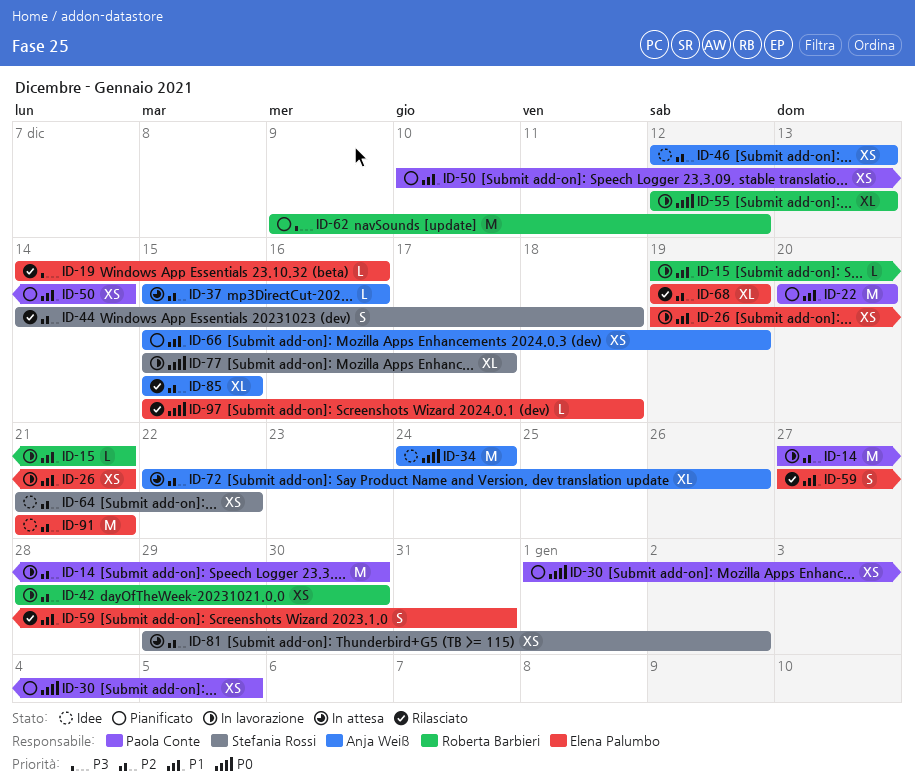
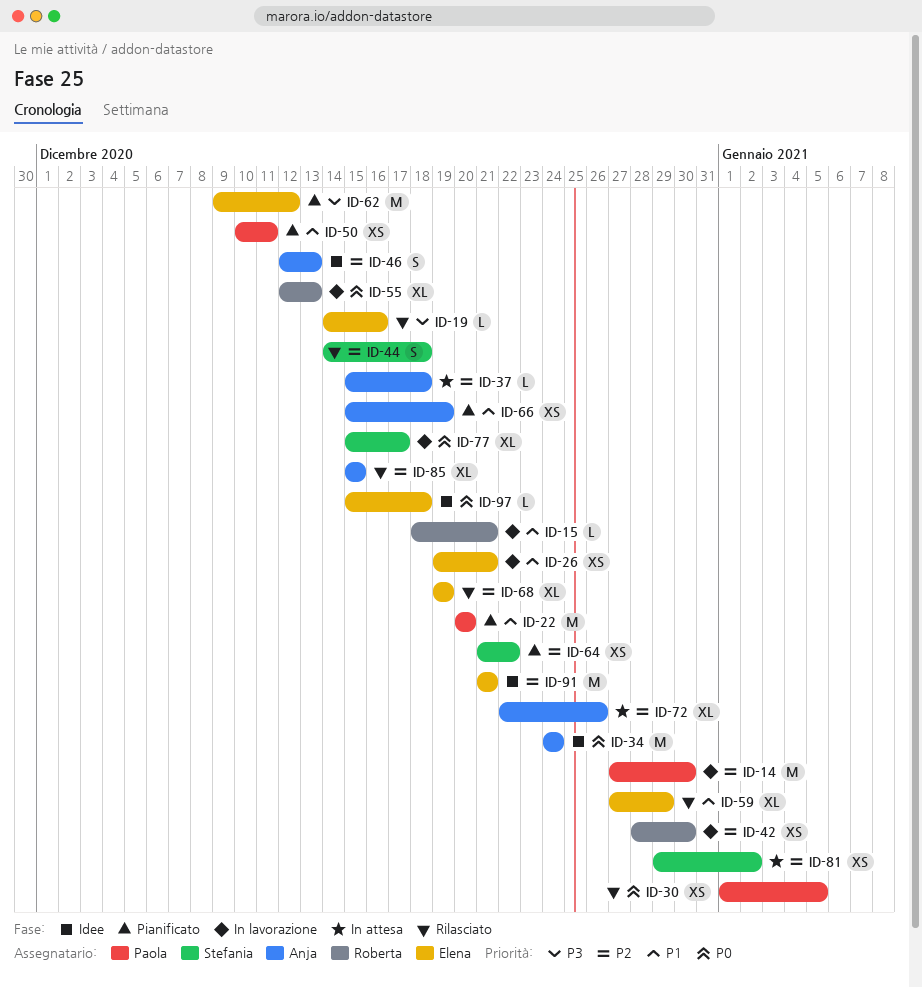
ID-15, start: Dec 19 -> Dec 18
ID-30, status: Pianificato -> Rilasciato
ID-37, due: Dec 16 -> Dec 18
ID-46, estimate: XS -> S
ID-50, due: Dec 14 -> Dec 11
ID-59, estimate: S -> XL
ID-59, due: Dec 31 -> Dec 29
ID-62, owner: Roberta Barbieri -> Elena Palumbo
ID-64, status: Idee -> Pianificato
ID-97, status: Rilasciato -> Idee

